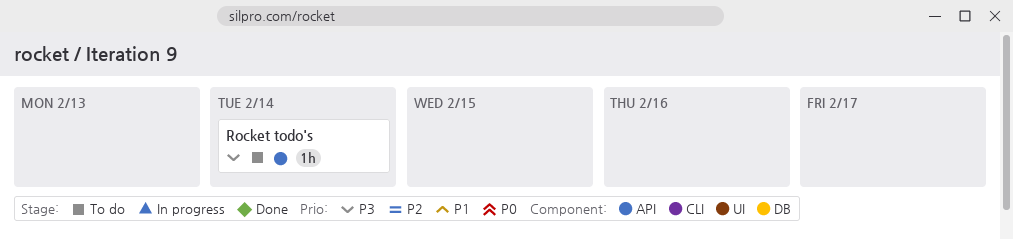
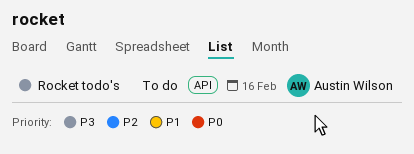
Rocket todo's, due: Feb 14 -> Feb 16

